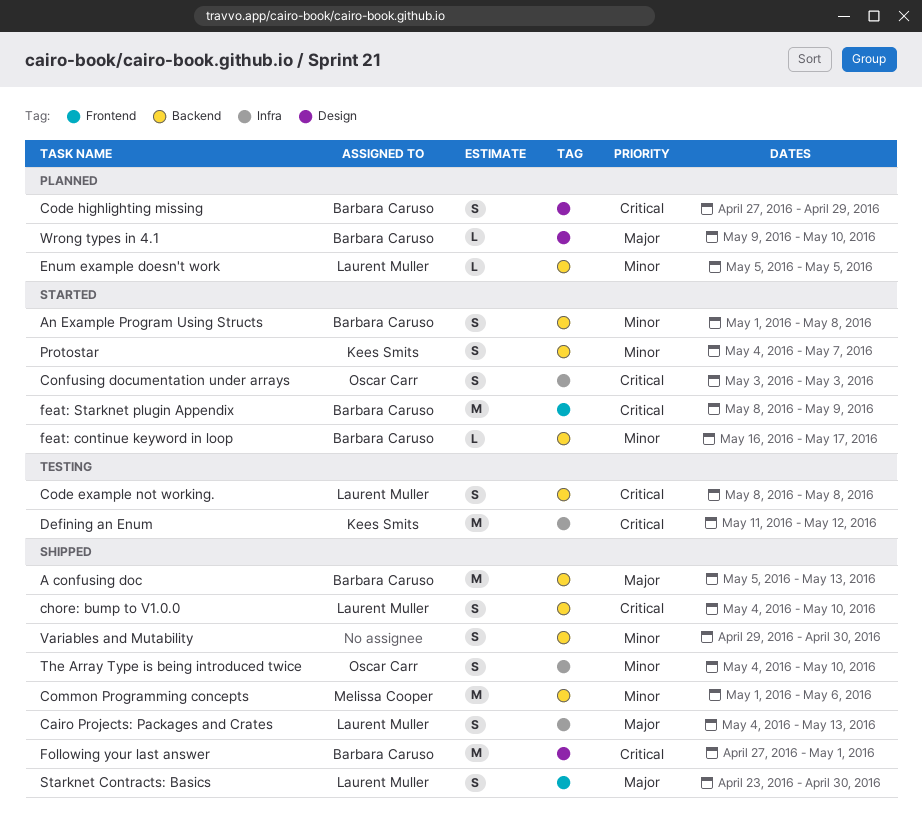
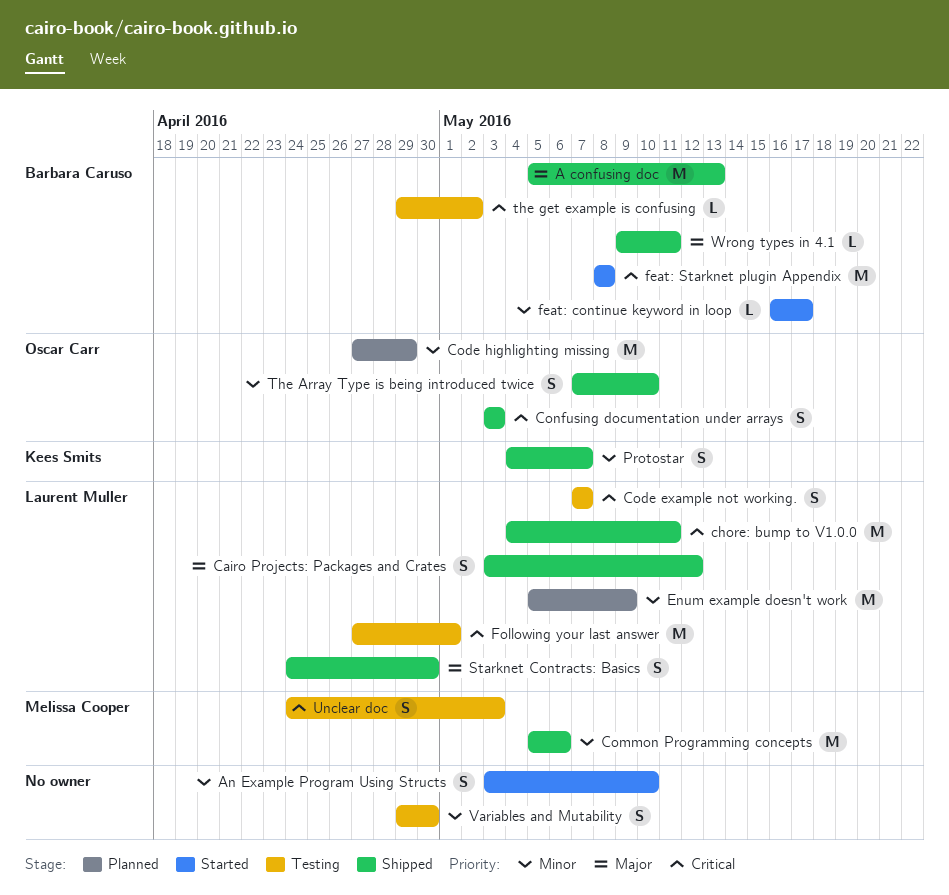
An Example Program Using Structs, owner: Barbara Caruso -> none
An Example Program Using Structs, start: May 1 -> May 3
An Example Program Using Structs, due: May 8 -> May 10
Cairo Projects: Packages and Crates, start: May 4 -> May 3
Cairo Projects: Packages and Crates, due: May 13 -> May 12
chore: bump to V1.0.0, estimate: S -> M
chore: bump to V1.0.0, due: May 10 -> May 11
Code example not working., start: May 8 -> May 7
Code example not working., due: May 8 -> May 7
Code highlighting missing, owner: Barbara Caruso -> Oscar Carr
Code highlighting missing, priority: Critical -> Minor
Code highlighting missing, estimate: S -> M
Common Programming concepts, start: May 1 -> May 5
Confusing documentation under arrays, status: Started -> Shipped
Defining an Enum: present -> none
Enum example doesn't work, estimate: L -> M
Enum example doesn't work, due: May 5 -> May 9
feat: Starknet plugin Appendix, due: May 9 -> May 8
Following your last answer, status: Shipped -> Testing
Following your last answer, owner: Barbara Caruso -> Laurent Muller
Protostar, status: Started -> Shipped
Starknet Contracts: Basics, start: Apr 23 -> Apr 24
The Array Type is being introduced twice, start: May 4 -> May 7
the get example is confusing: none -> present
Unclear doc: none -> present
Variables and Mutability, status: Shipped -> Testing
Wrong types in 4.1, status: Planned -> Shipped
Wrong types in 4.1, due: May 10 -> May 11

